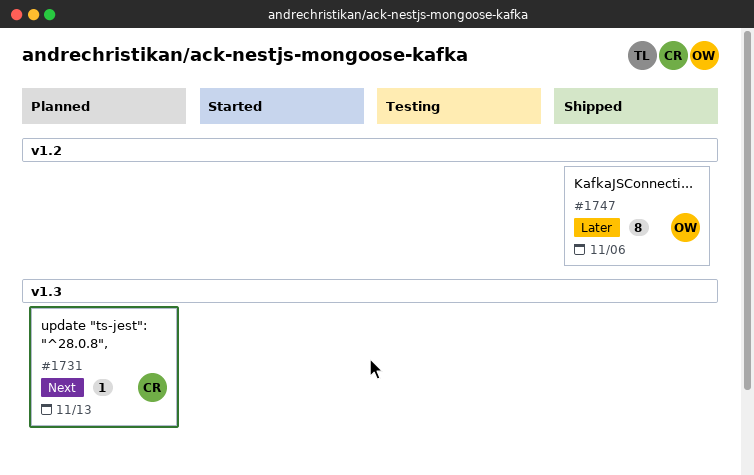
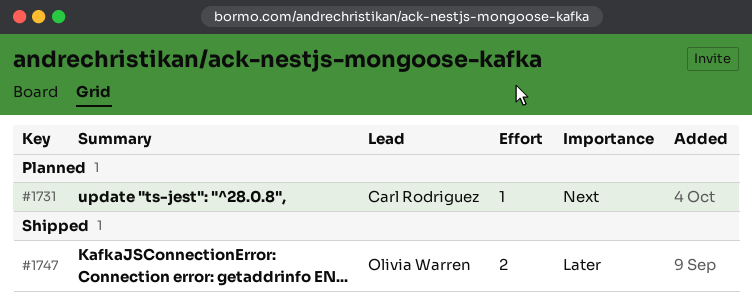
#1747, estimate: 8 -> 2

